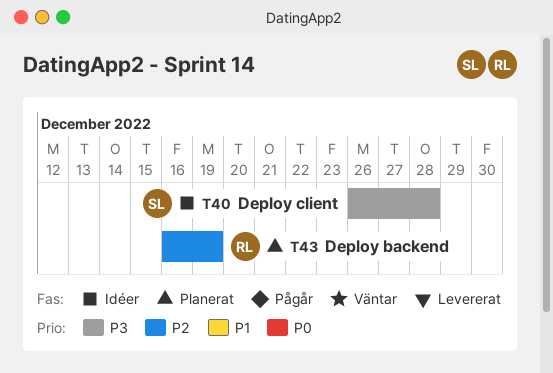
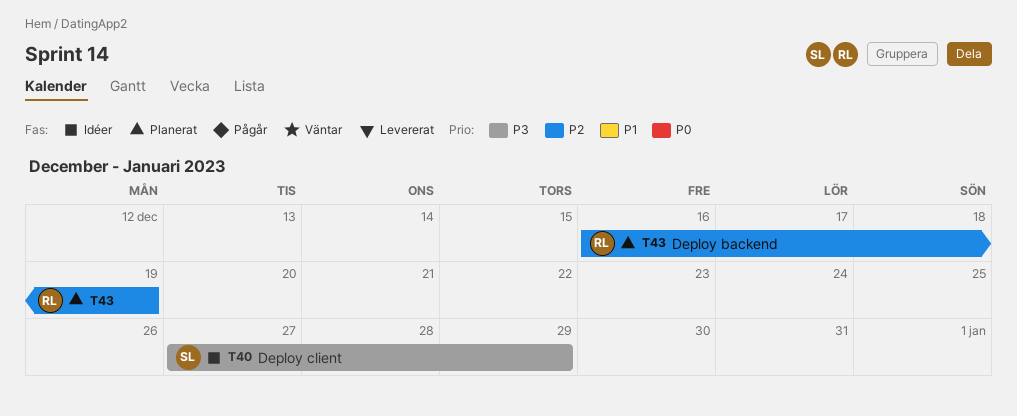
T40, start: Dec 26 -> Dec 27
T40, due: Dec 28 -> Dec 29

